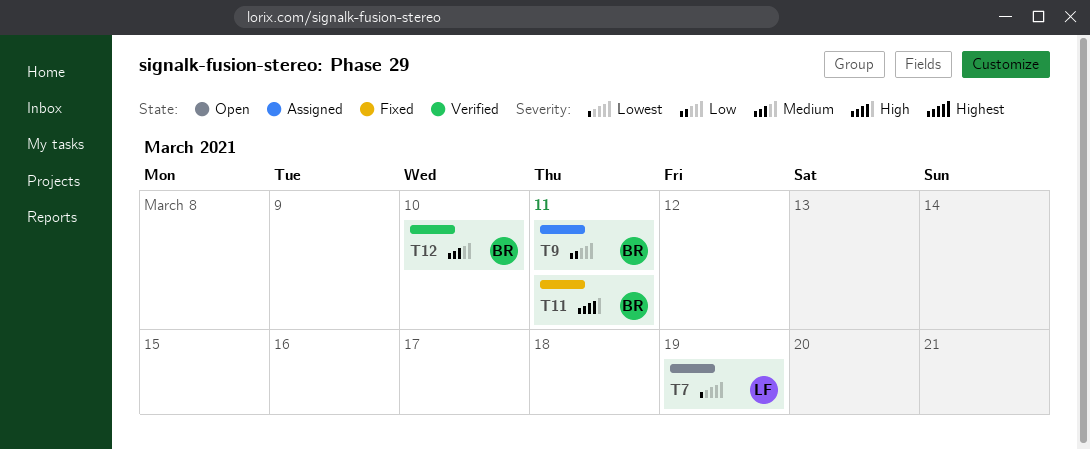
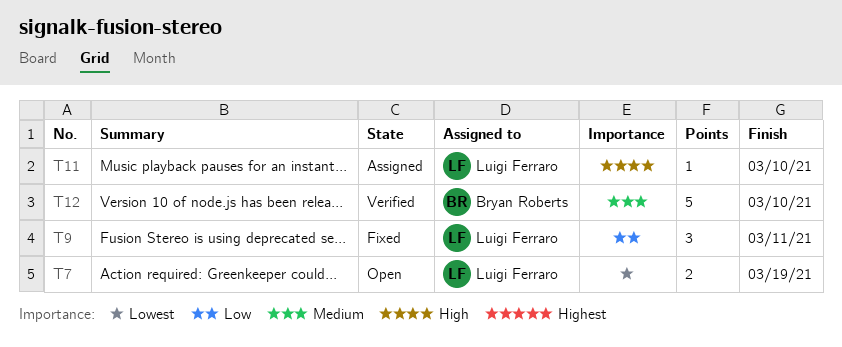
T9, status: Assigned -> Fixed
T9, owner: Bryan Roberts -> Luigi Ferraro
T11, status: Fixed -> Assigned
T11, owner: Bryan Roberts -> Luigi Ferraro
T11, due: Mar 11 -> Mar 10

